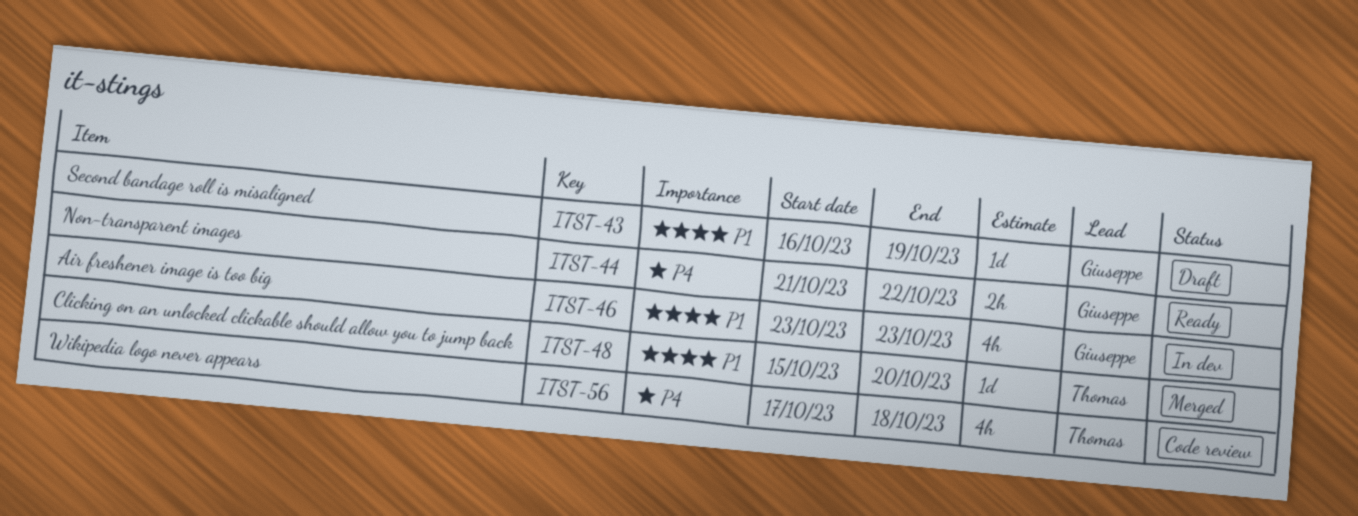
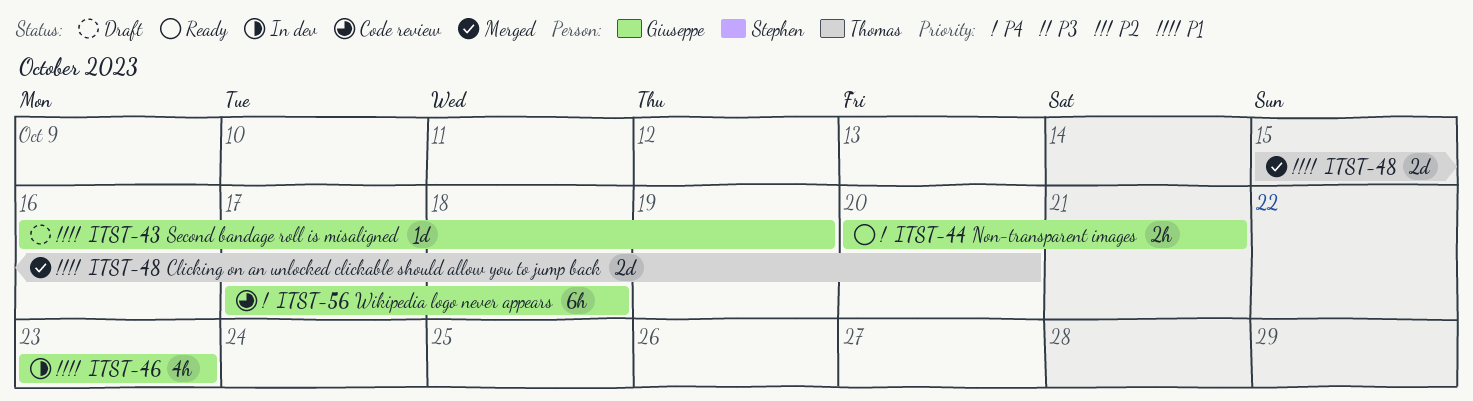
ITST-44, start: Oct 21 -> Oct 20
ITST-44, due: Oct 22 -> Oct 21
ITST-48, estimate: 1d -> 2d
ITST-56, owner: Thomas -> Giuseppe
ITST-56, estimate: 4h -> 6h

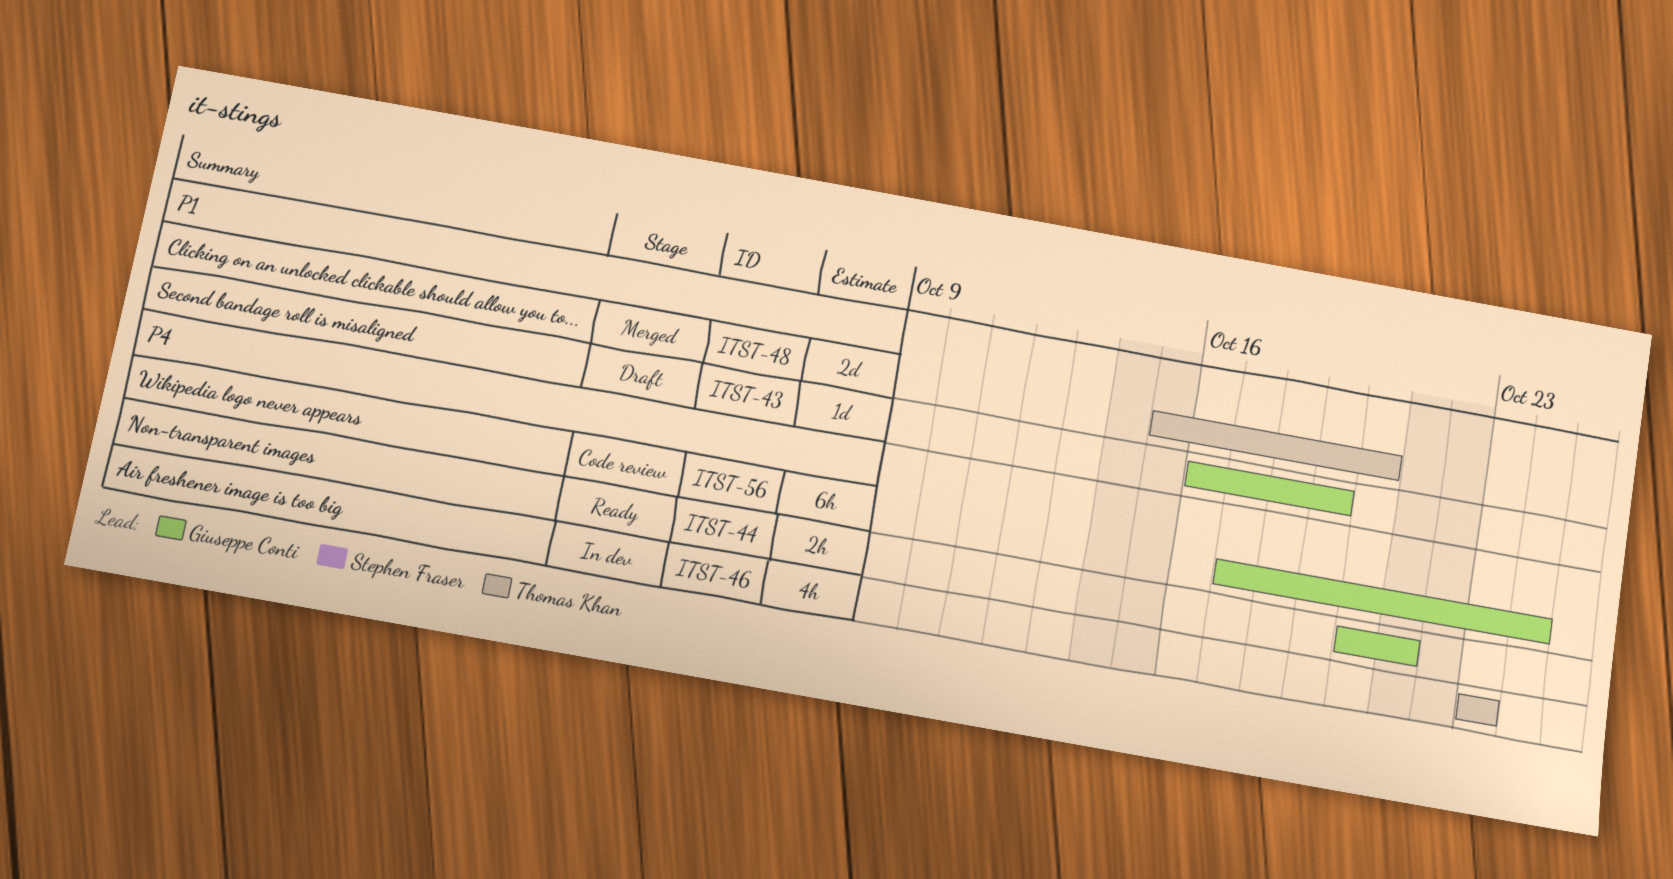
ITST-46, owner: Giuseppe Conti -> Thomas Khan
ITST-46, priority: P1 -> P4
ITST-56, due: Oct 18 -> Oct 24

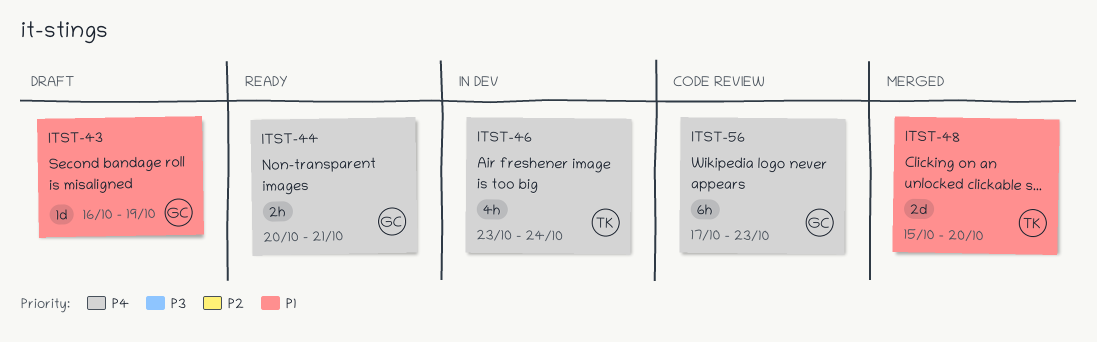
ITST-46, due: Oct 23 -> Oct 24
ITST-56, due: Oct 24 -> Oct 23

